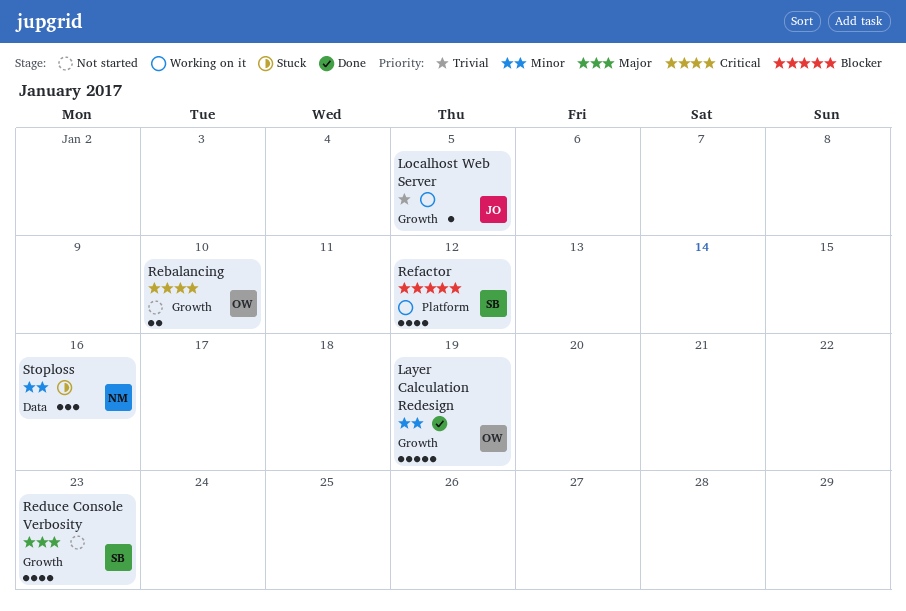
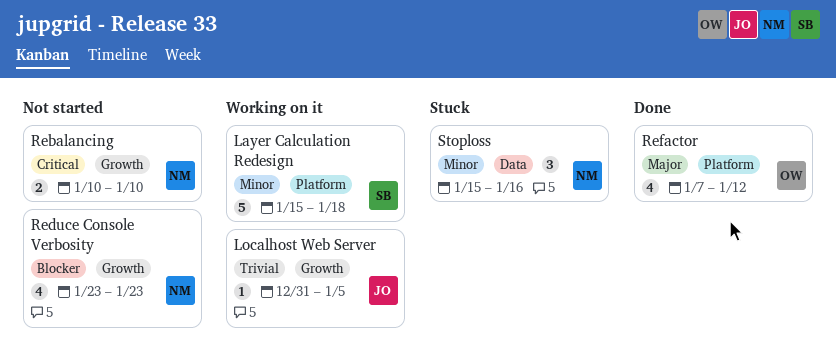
Layer Calculation Redesign, status: Done -> Working on it
Layer Calculation Redesign, owner: OW -> SB
Layer Calculation Redesign, label: Growth -> Platform
Layer Calculation Redesign, due: Jan 19 -> Jan 18
Rebalancing, owner: OW -> NM
Reduce Console Verbosity, owner: SB -> NM
Reduce Console Verbosity, priority: Major -> Blocker
Refactor, status: Working on it -> Done
Refactor, owner: SB -> OW
Refactor, priority: Blocker -> Major

